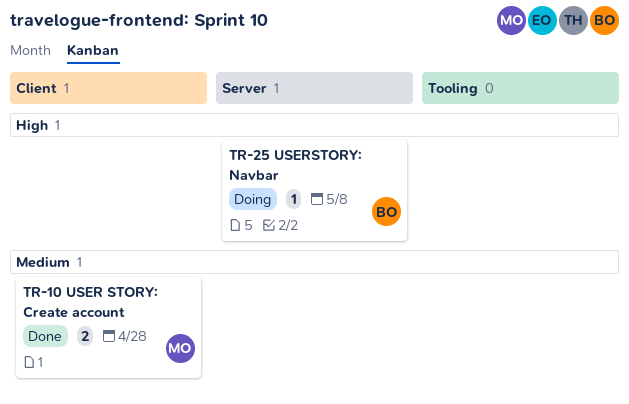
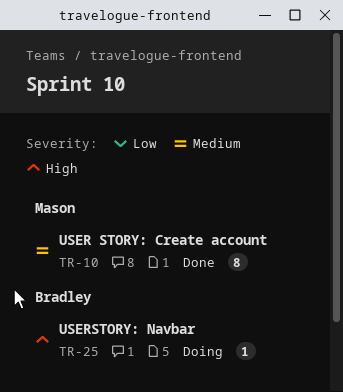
TR-10, estimate: 2 -> 8

